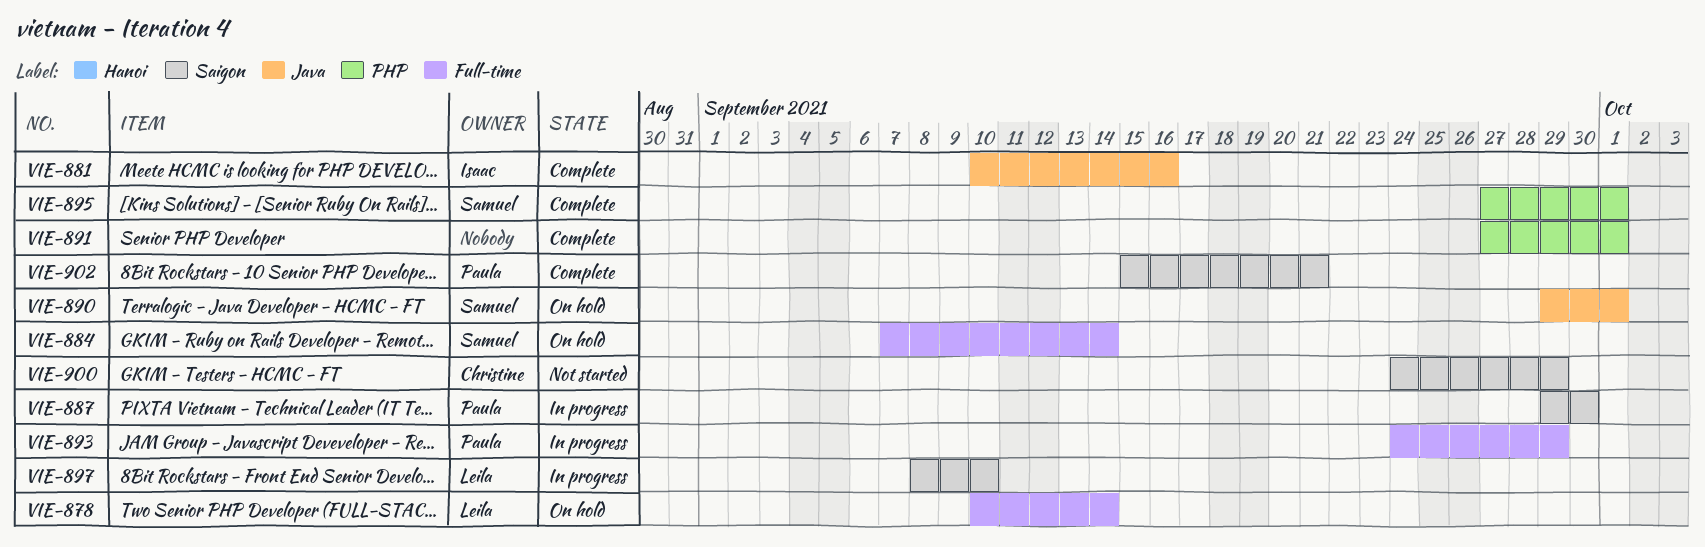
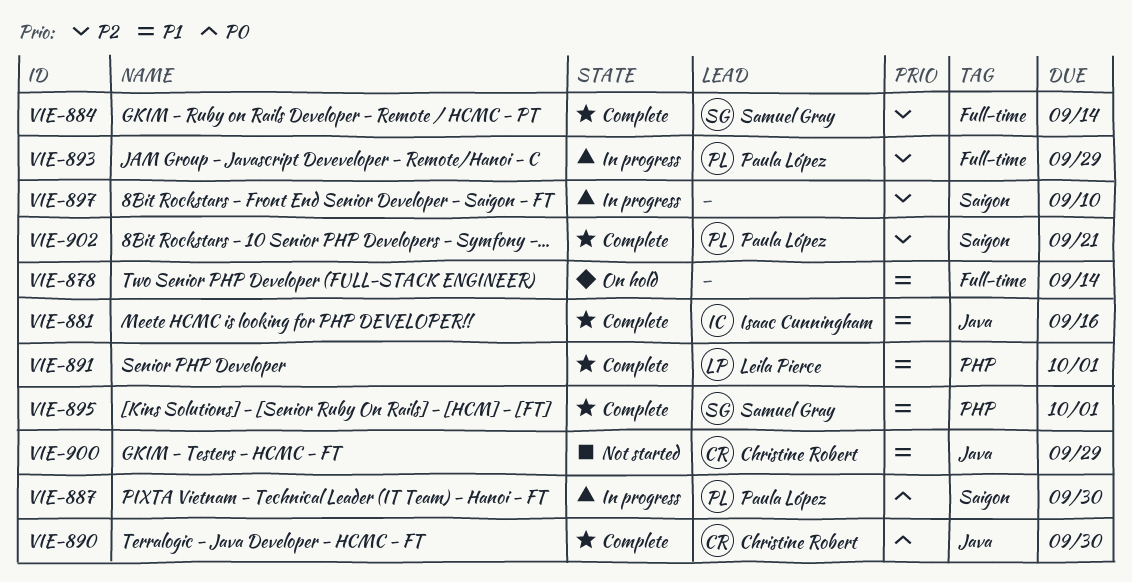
VIE-878, owner: Leila Pierce -> none
VIE-884, status: On hold -> Complete
VIE-890, status: On hold -> Complete
VIE-890, owner: Samuel Gray -> Christine Robert
VIE-890, due: Oct 1 -> Sep 30
VIE-891, owner: none -> Leila Pierce
VIE-897, owner: Leila Pierce -> none
VIE-900, label: Saigon -> Java

